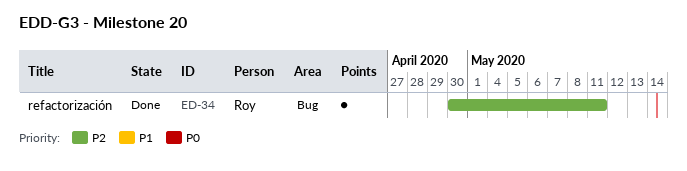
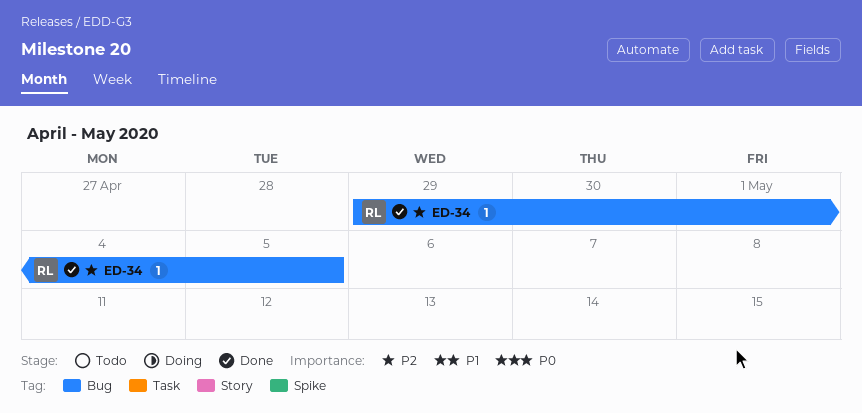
ED-34, start: Apr 30 -> Apr 29
ED-34, due: May 11 -> May 5

